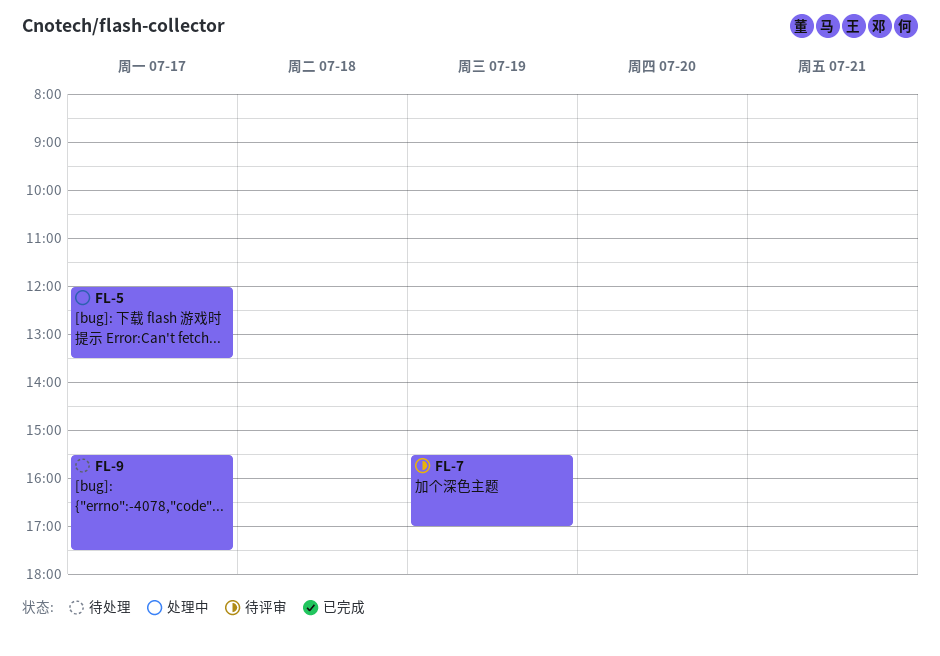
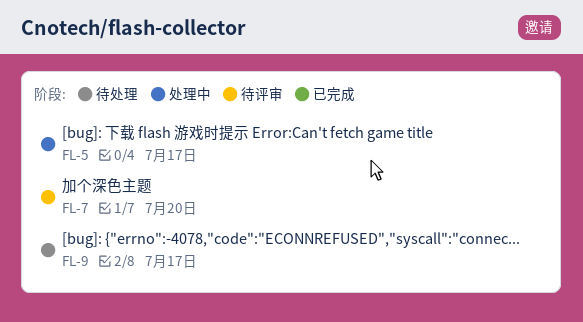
FL-7, day: Jul 19 -> Jul 20

